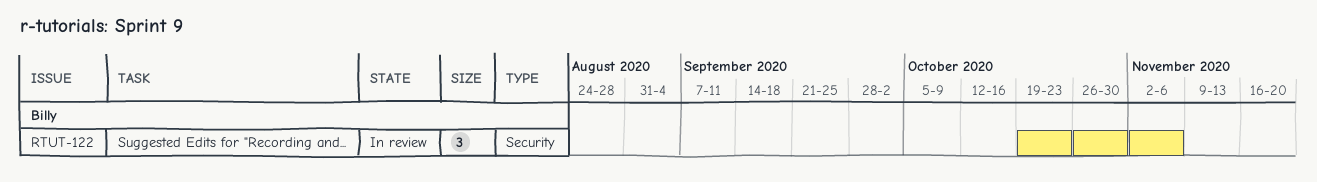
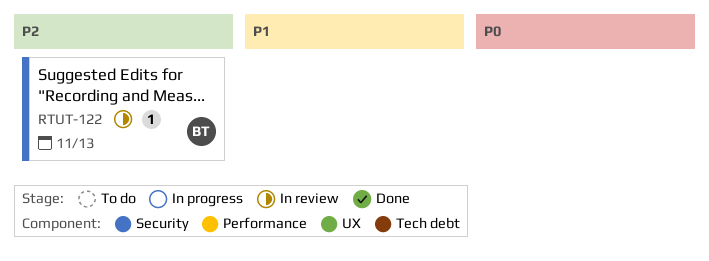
RTUT-122, estimate: 3 -> 1
RTUT-122, due: Nov 6 -> Nov 13

